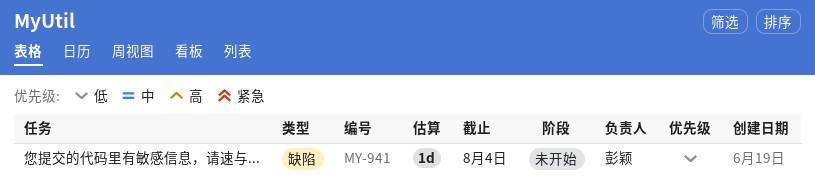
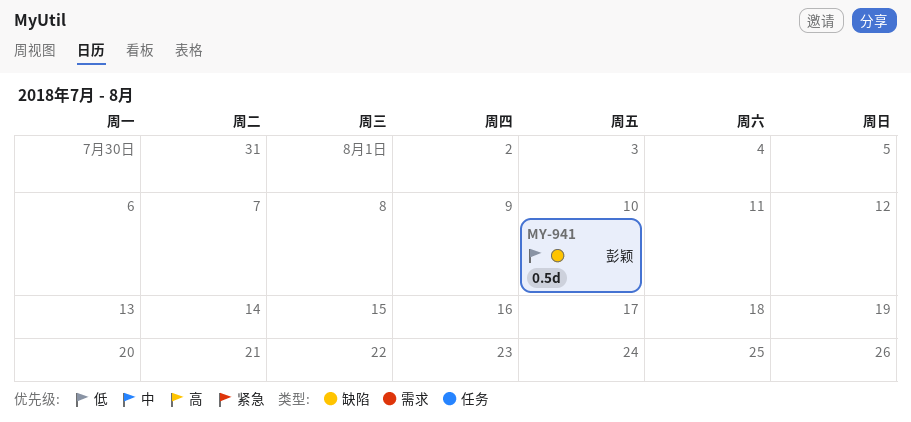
MY-941, estimate: 1d -> 0.5d
MY-941, due: Aug 4 -> Aug 10

